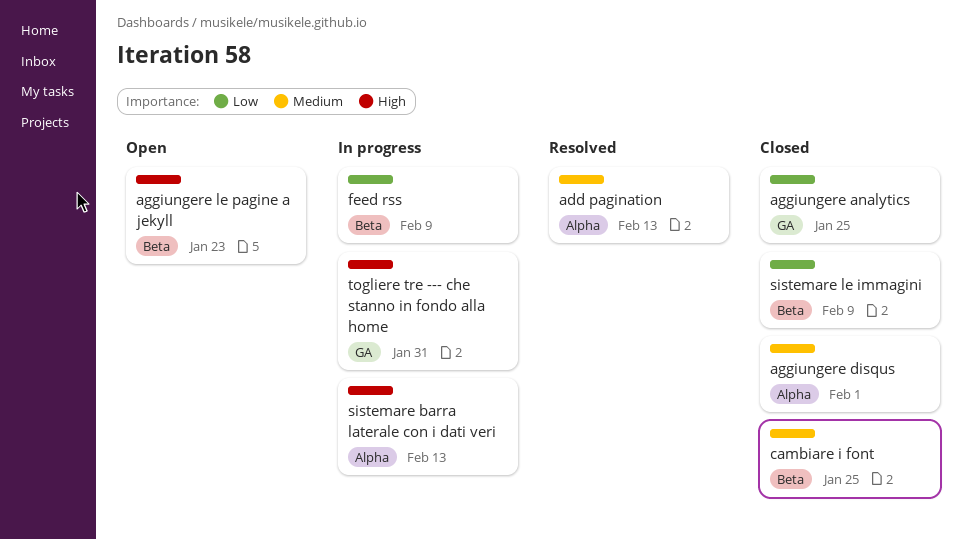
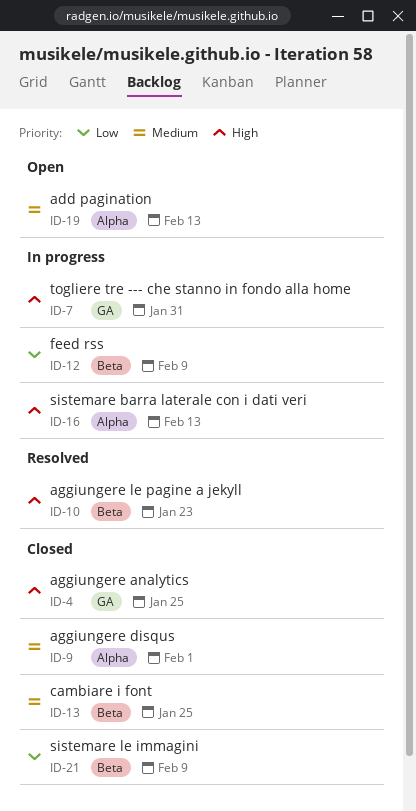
add pagination, status: Resolved -> Open
aggiungere analytics, priority: Low -> High
aggiungere le pagine a jekyll, status: Open -> Resolved

